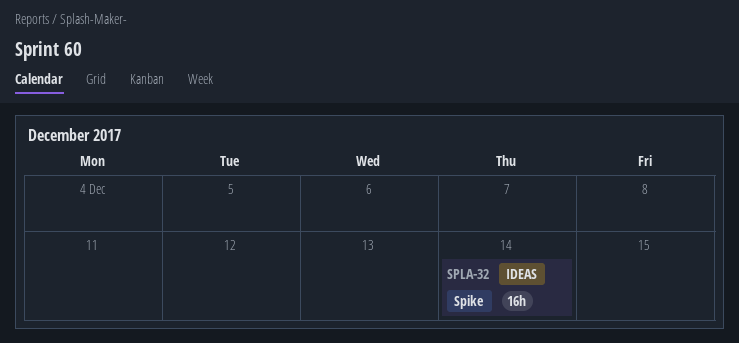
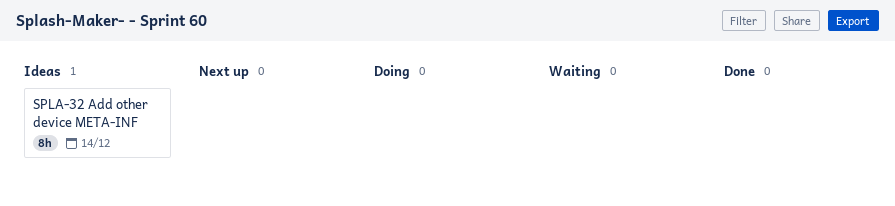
SPLA-32, estimate: 16h -> 8h

